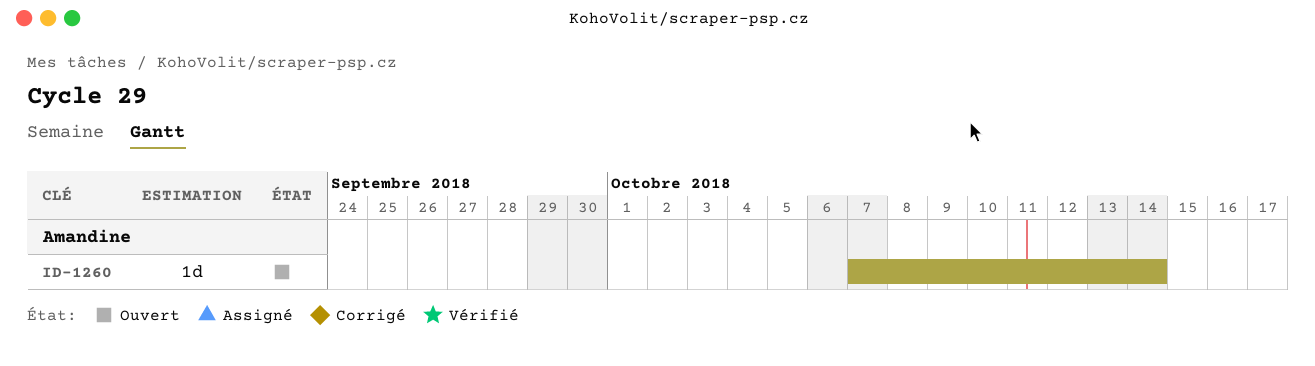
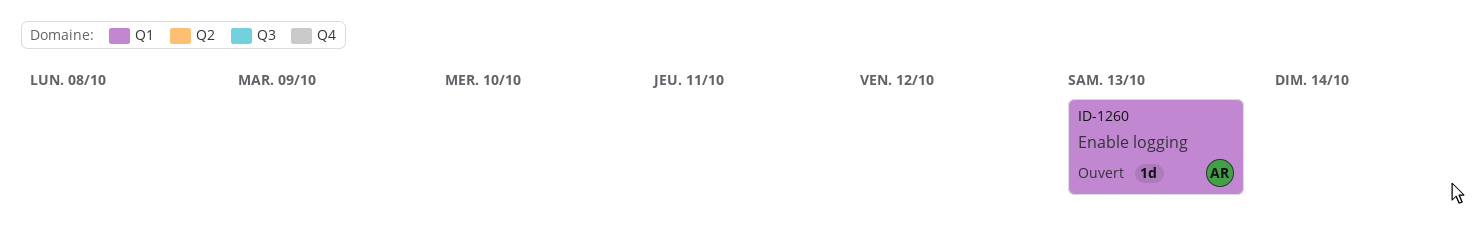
ID-1260, due: Oct 14 -> Oct 13

